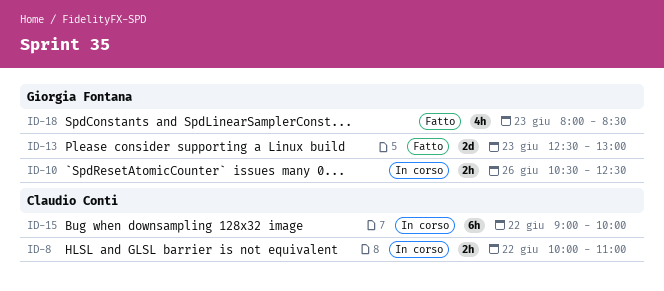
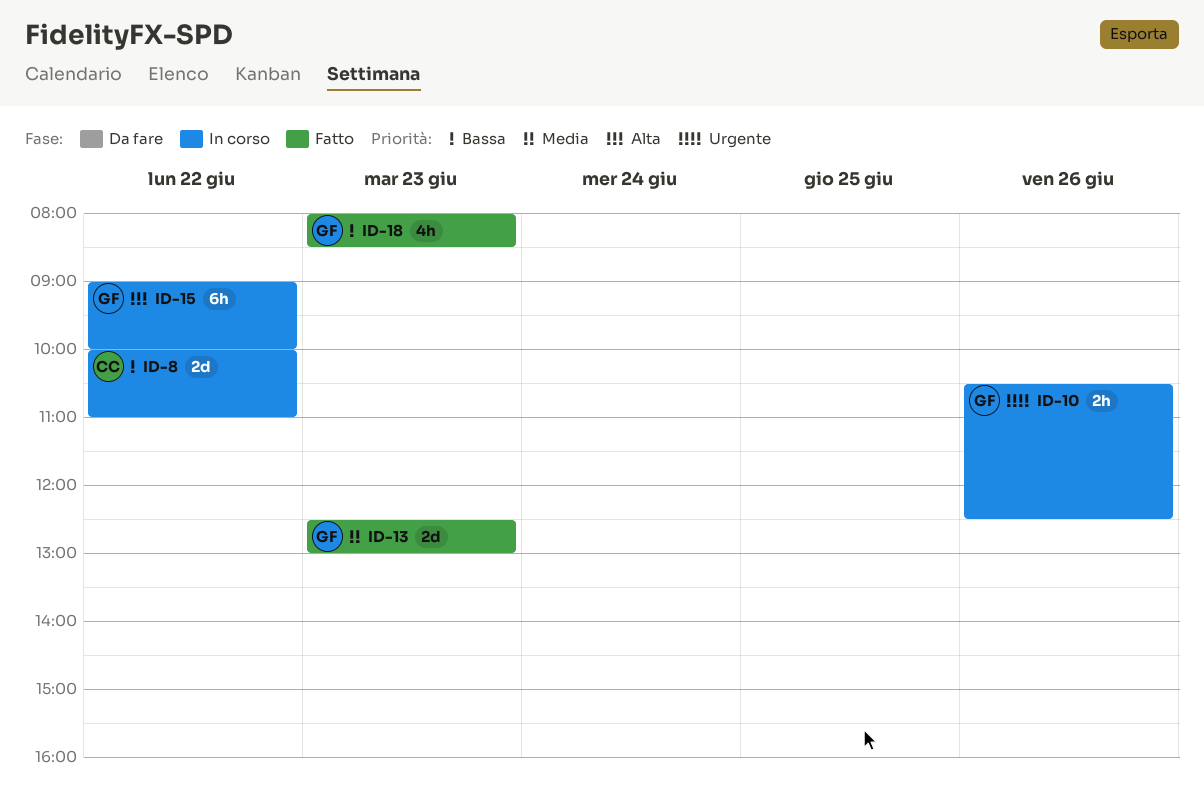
ID-8, estimate: 2h -> 2d
ID-15, owner: Claudio Conti -> Giorgia Fontana

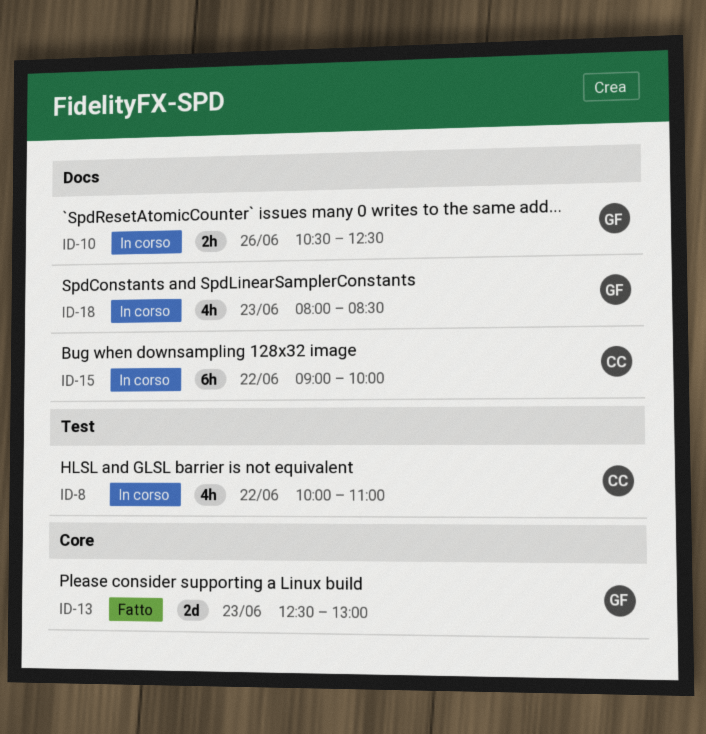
ID-8, estimate: 2d -> 4h
ID-15, owner: GF -> CC
ID-18, status: Fatto -> In corso

